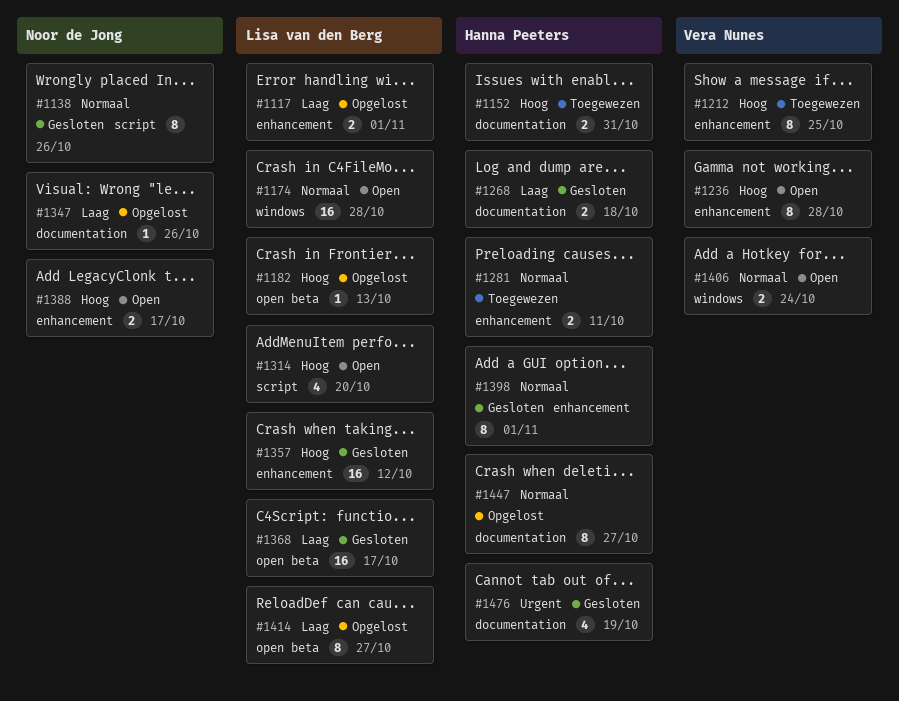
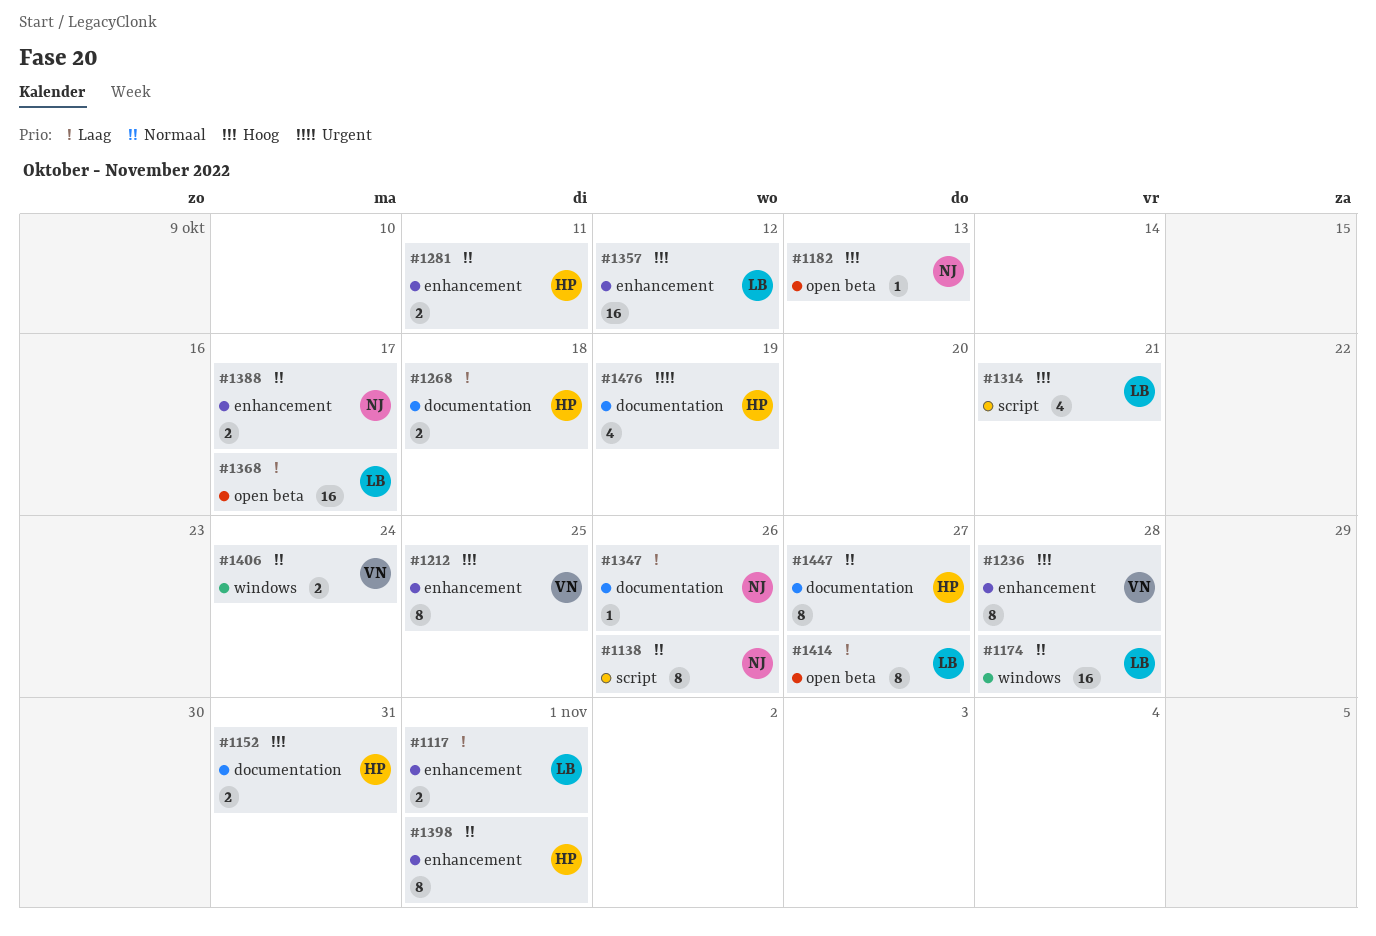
#1182, owner: Lisa van den Berg -> Noor de Jong
#1314, due: Oct 20 -> Oct 21
#1388, priority: Hoog -> Normaal

